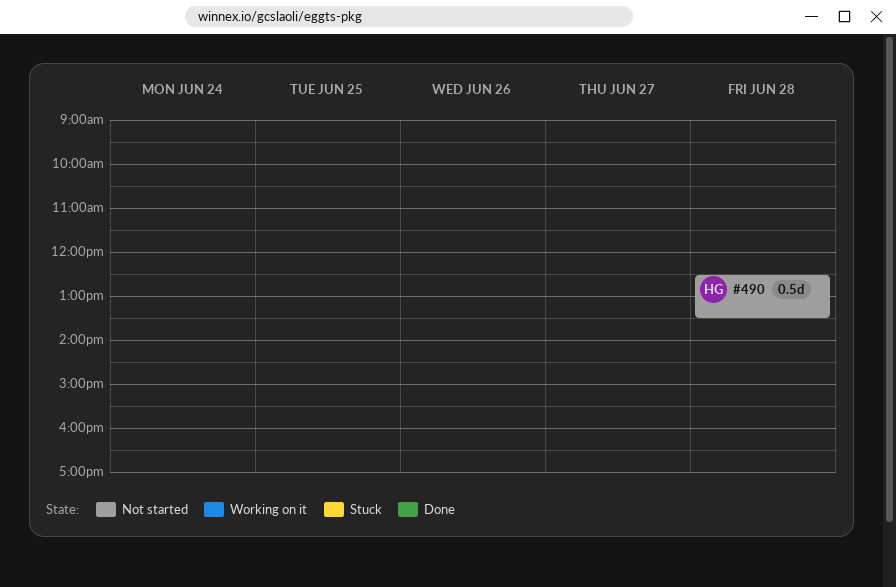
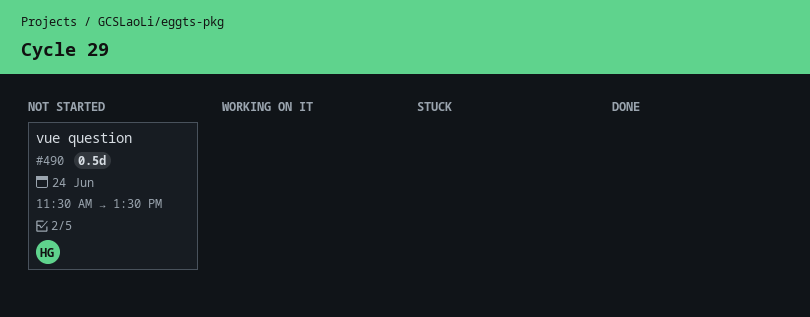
#490, day: Jun 28 -> Jun 24
#490, begins: 12:30 -> 11:30

